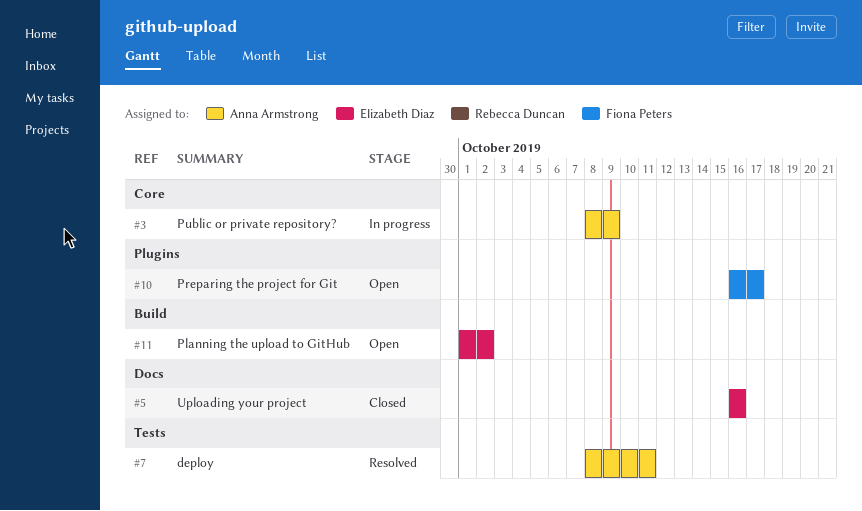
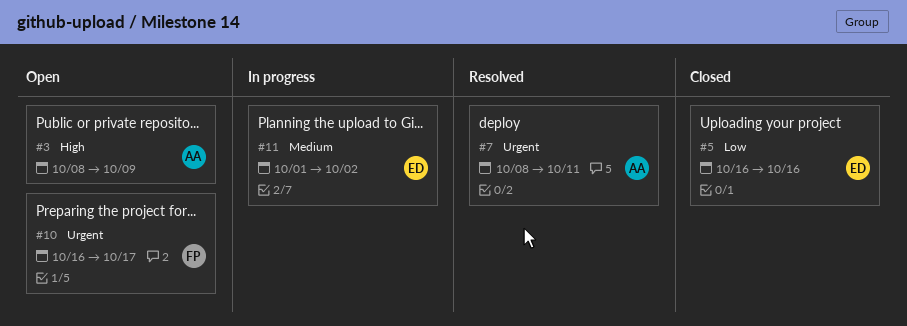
#3, status: In progress -> Open
#11, status: Open -> In progress

